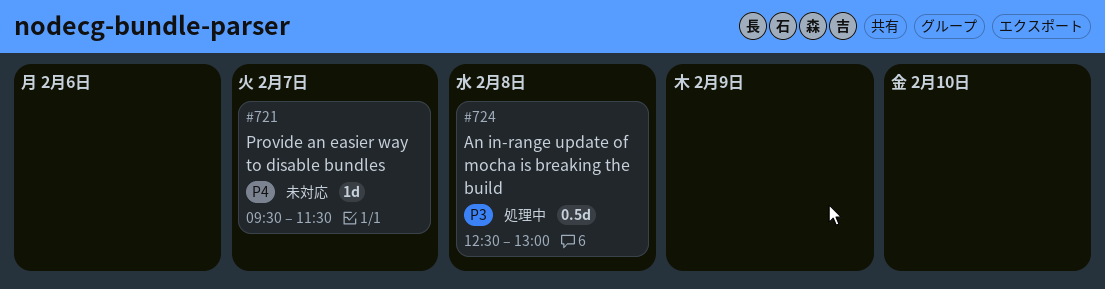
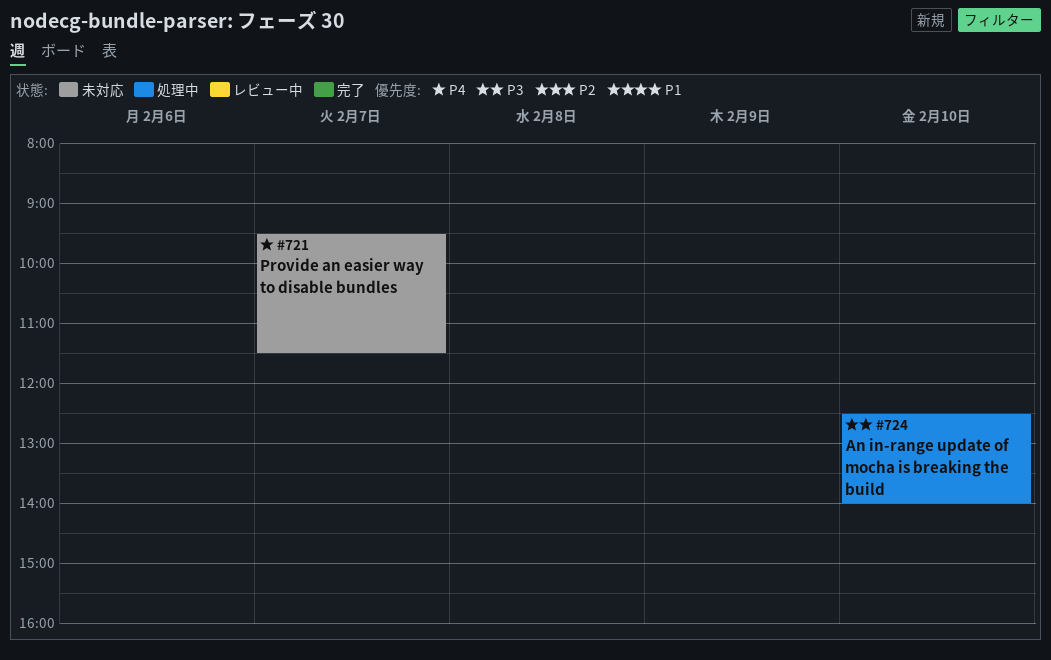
#724, day: Feb 8 -> Feb 10
#724, ends: 13:00 -> 14:00

